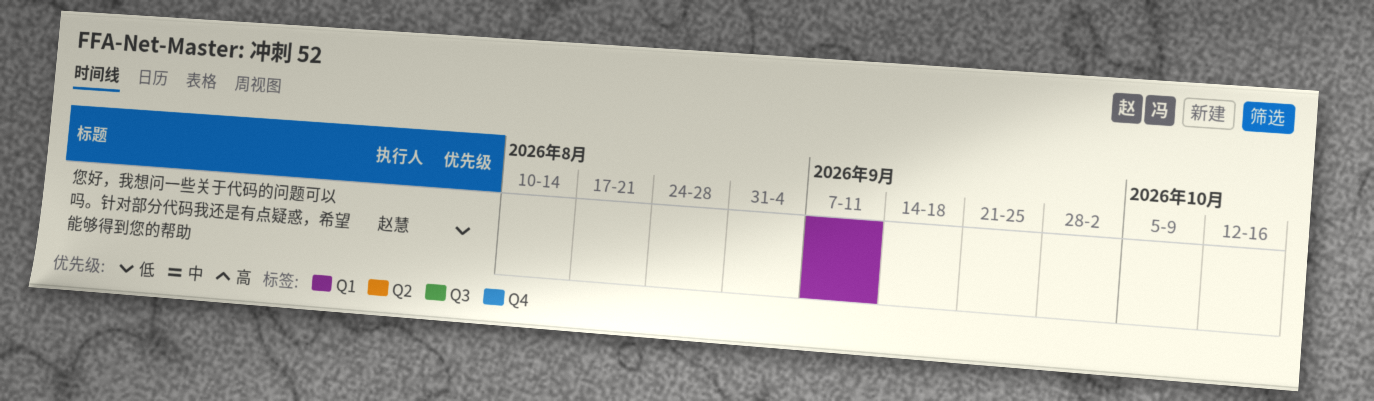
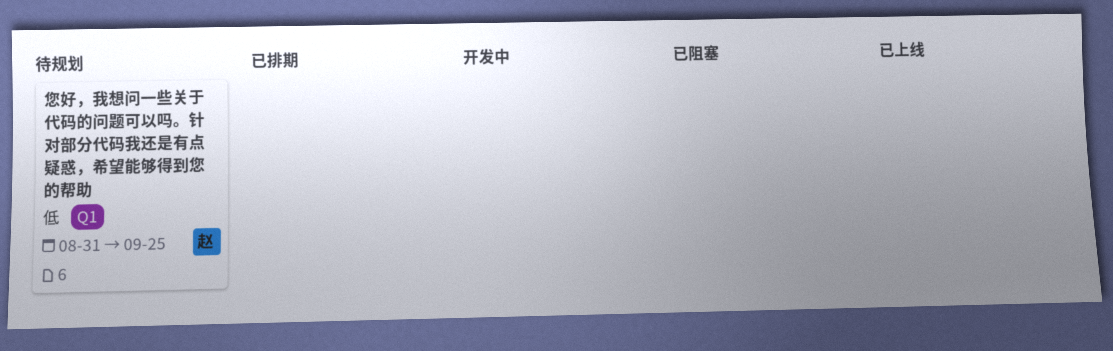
您好，我想问一些关于代码的问题可以吗。针对部分代码我还是有点疑惑，希望能够得到您的帮助, start: Sep 7 -> Aug 31
您好，我想问一些关于代码的问题可以吗。针对部分代码我还是有点疑惑，希望能够得到您的帮助, due: Sep 11 -> Sep 25

